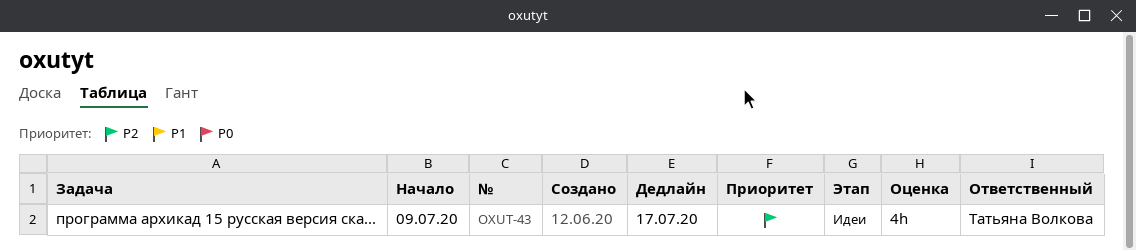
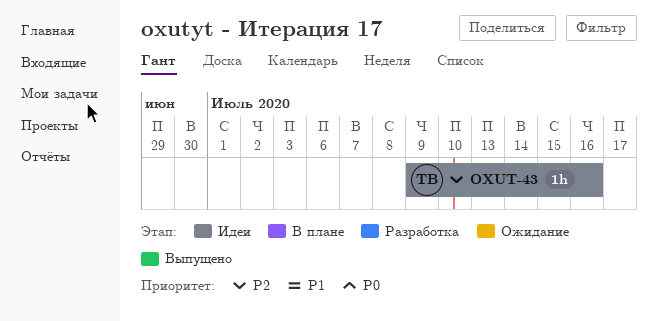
OXUT-43, estimate: 4h -> 1h
OXUT-43, due: Jul 17 -> Jul 16

